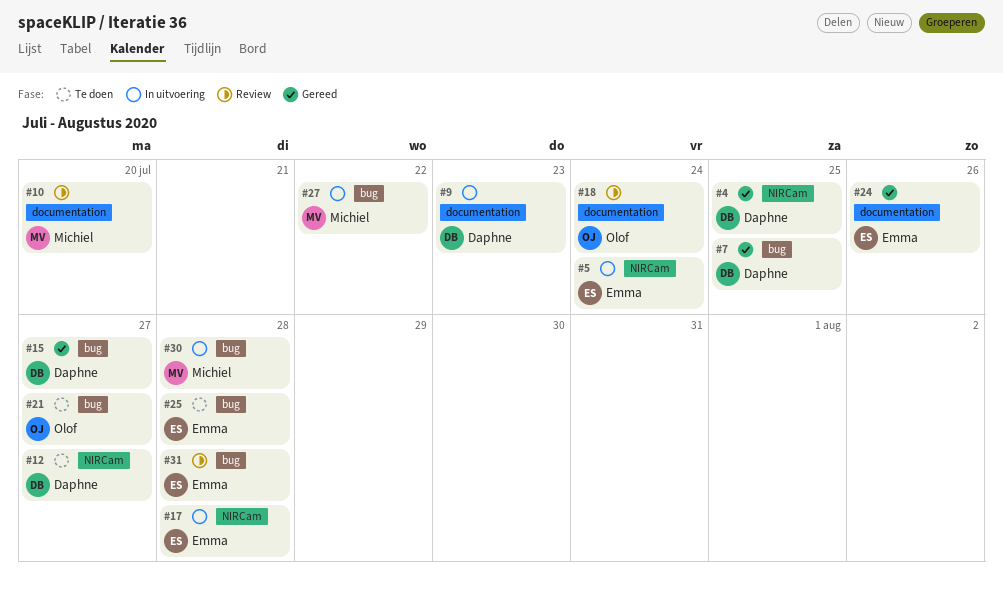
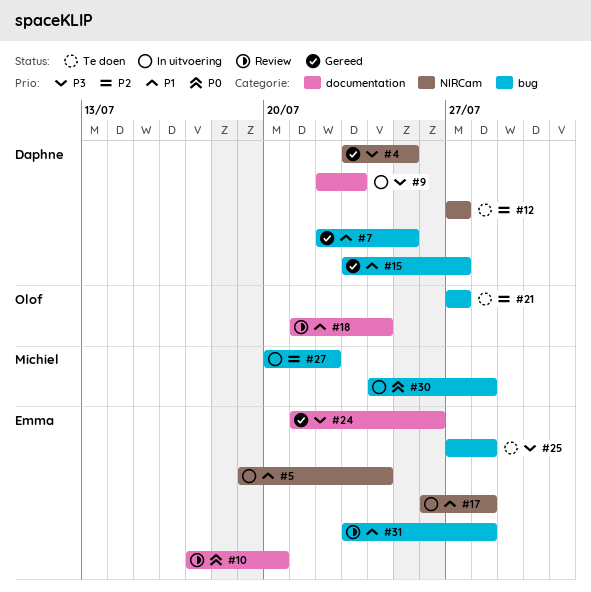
#10, owner: Michiel -> Emma

